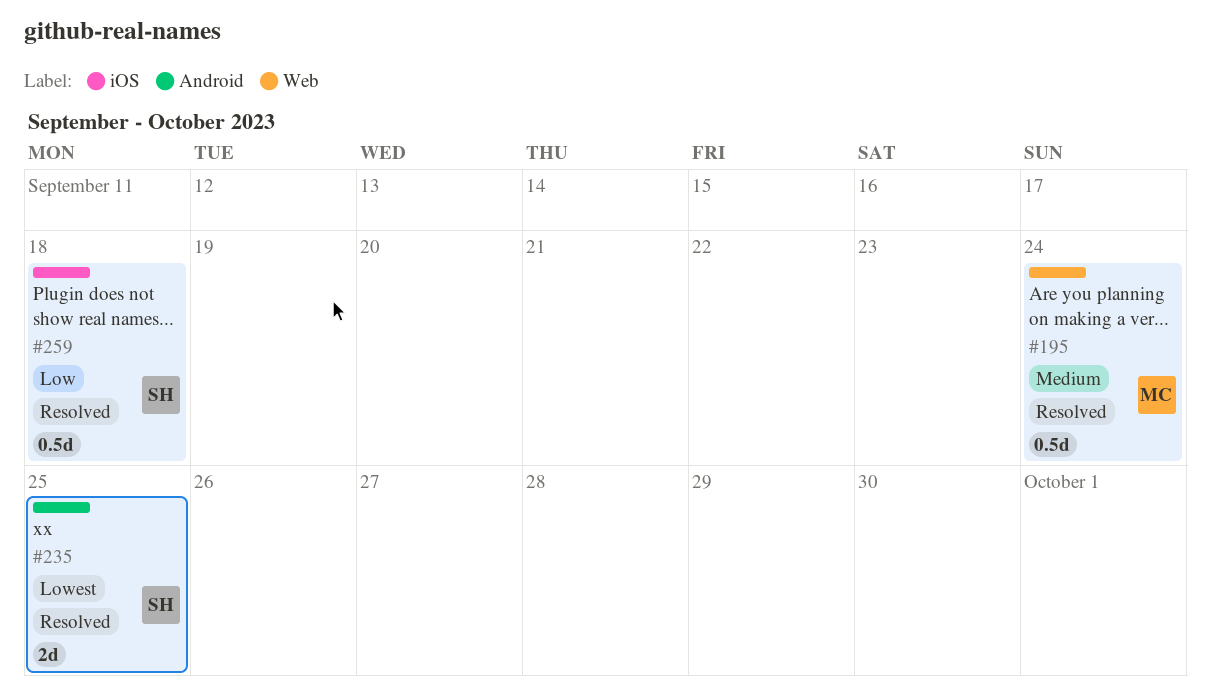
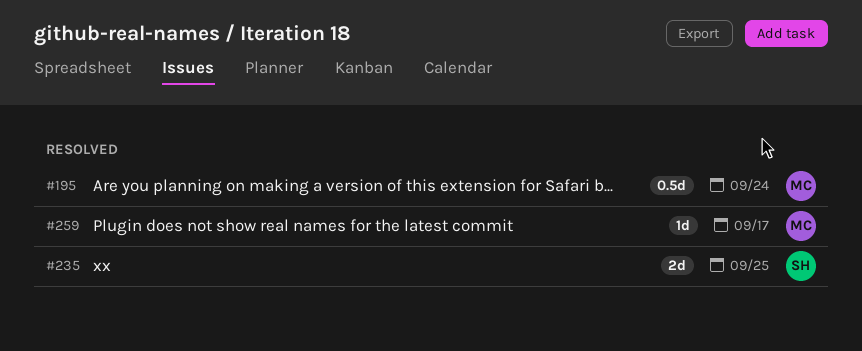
#259, owner: SH -> MC
#259, estimate: 0.5d -> 1d
#259, due: Sep 18 -> Sep 17

